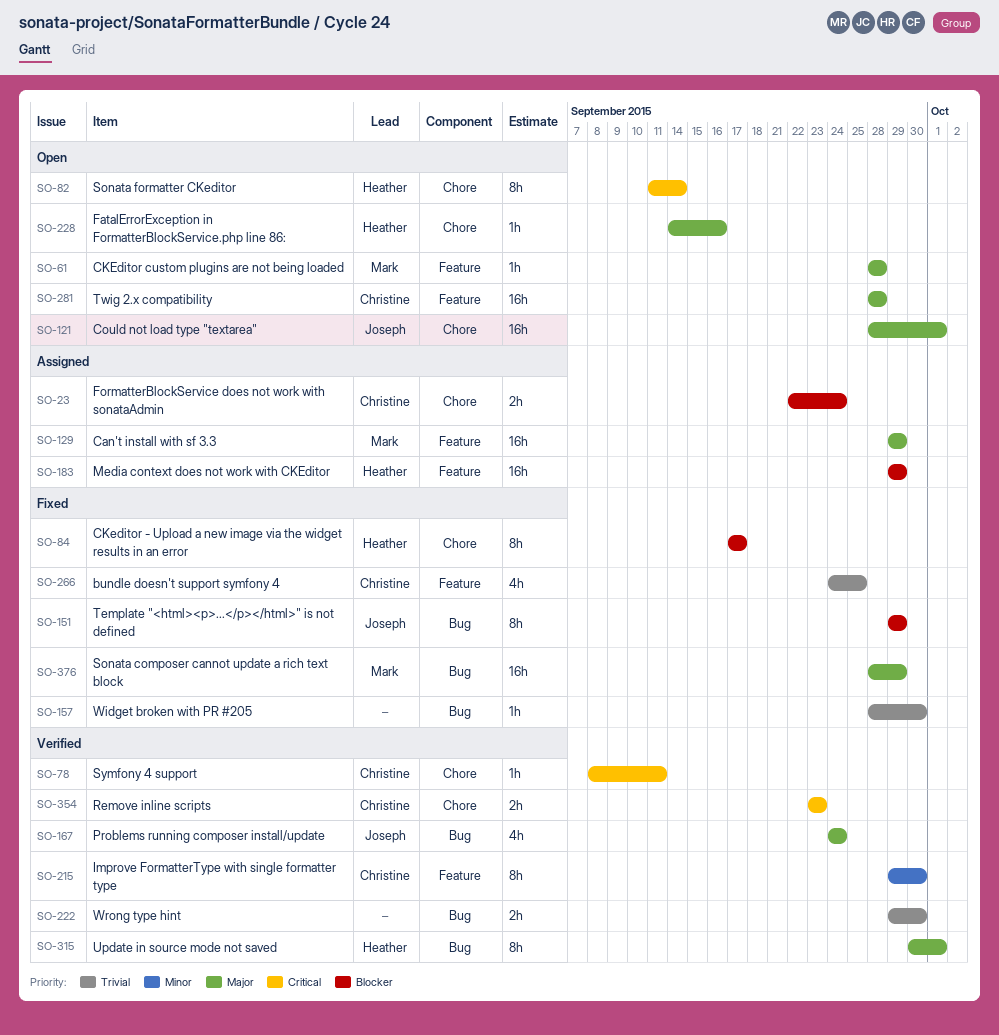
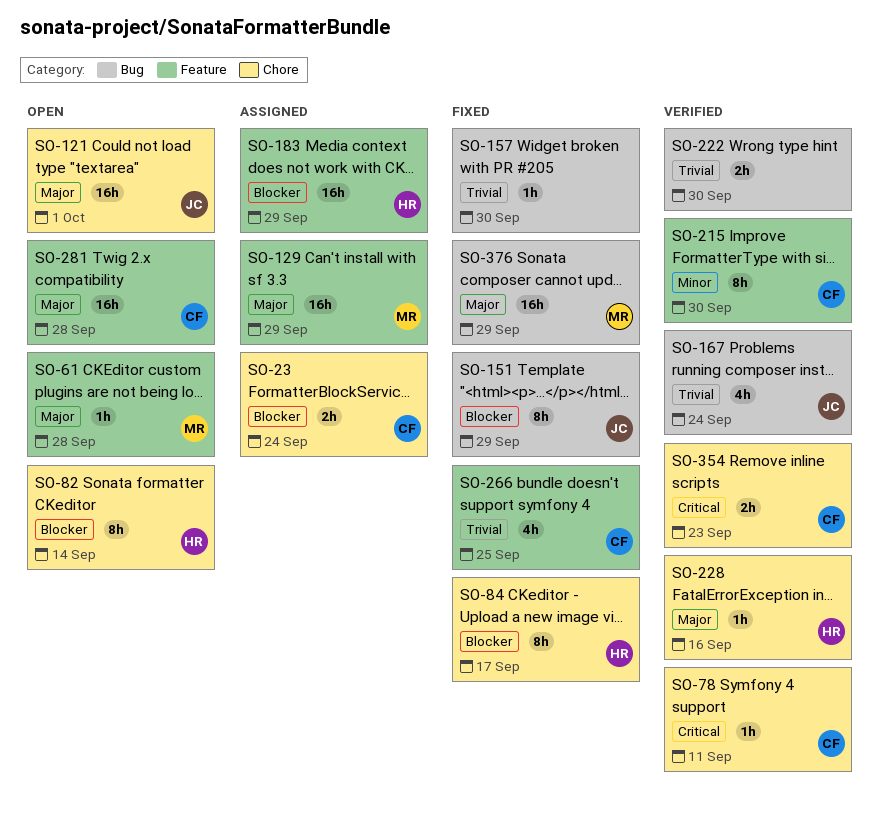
SO-82, priority: Critical -> Blocker
SO-167, priority: Major -> Trivial
SO-228, status: Open -> Verified
SO-315: present -> none

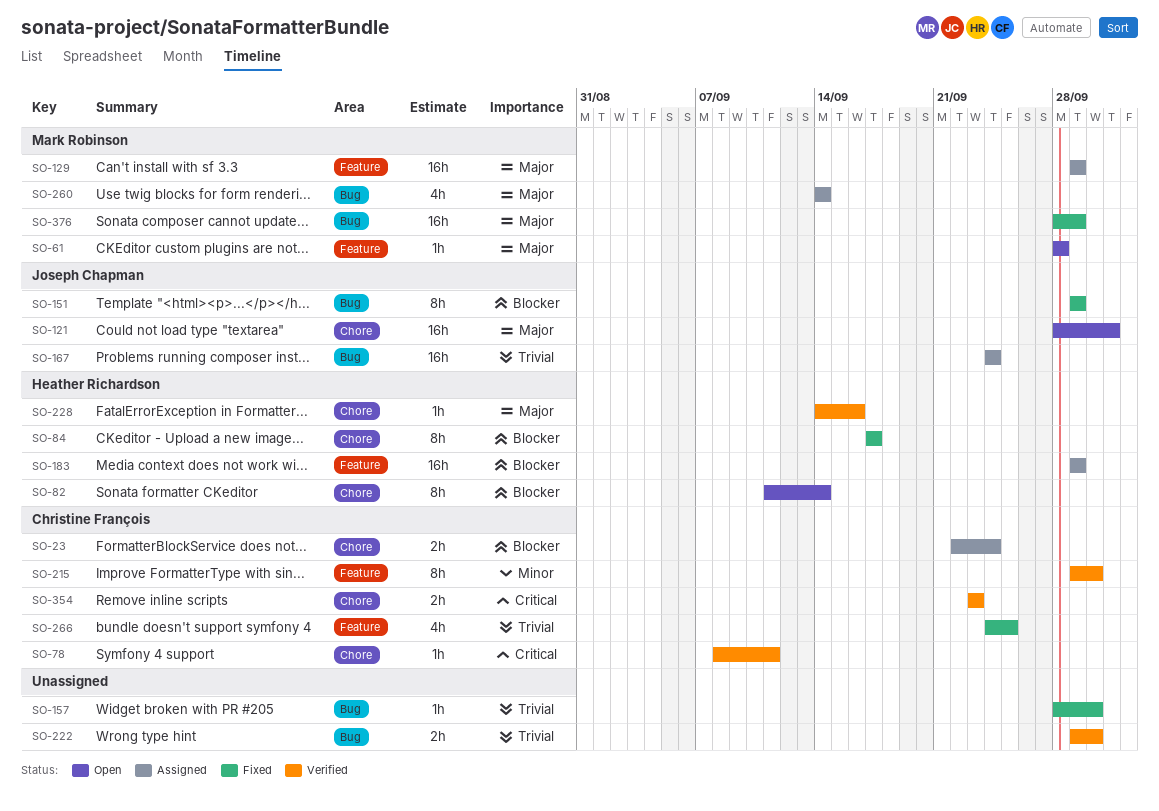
SO-167, status: Verified -> Assigned
SO-167, estimate: 4h -> 16h
SO-260: none -> present
SO-281: present -> none

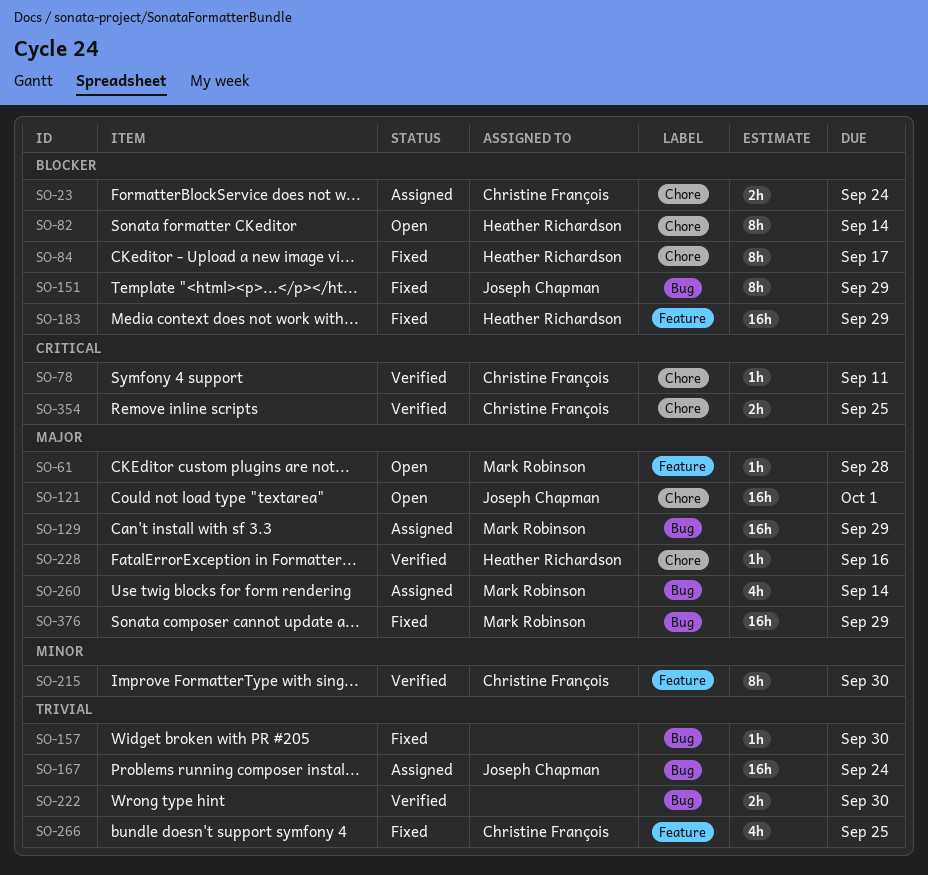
SO-129, label: Feature -> Bug
SO-183, status: Assigned -> Fixed
SO-354, due: Sep 23 -> Sep 25

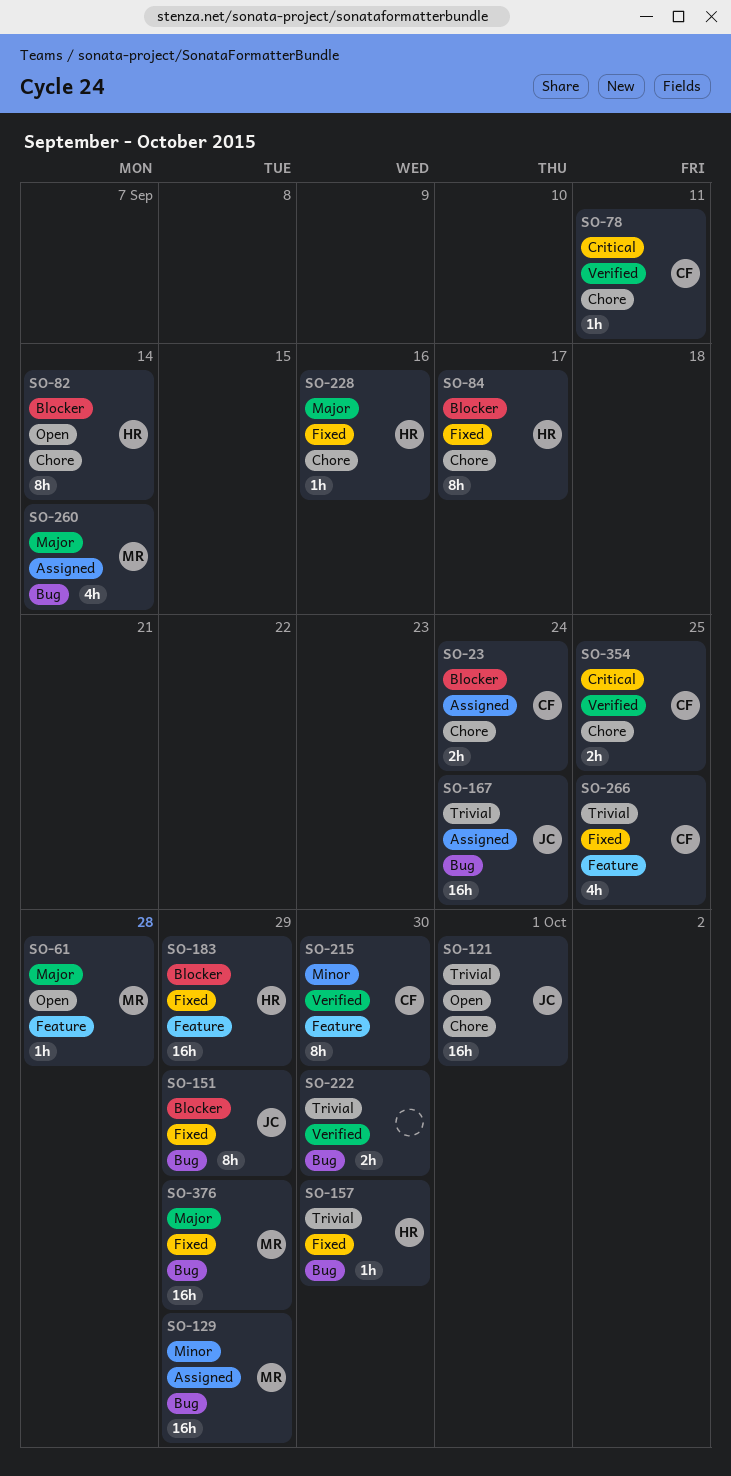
SO-121, priority: Major -> Trivial
SO-129, priority: Major -> Minor
SO-157, owner: none -> Heather Richardson
SO-228, status: Verified -> Fixed

